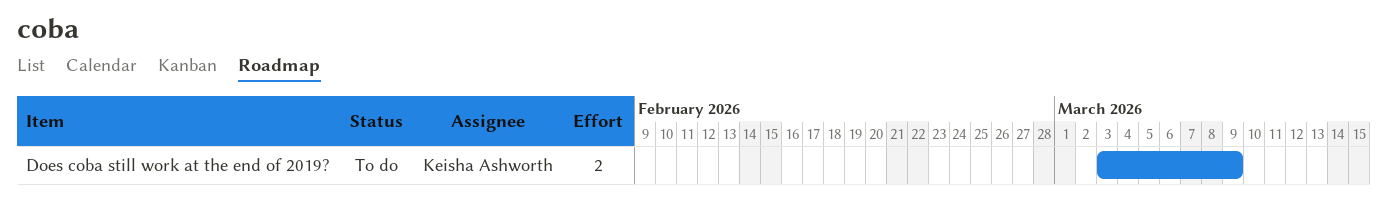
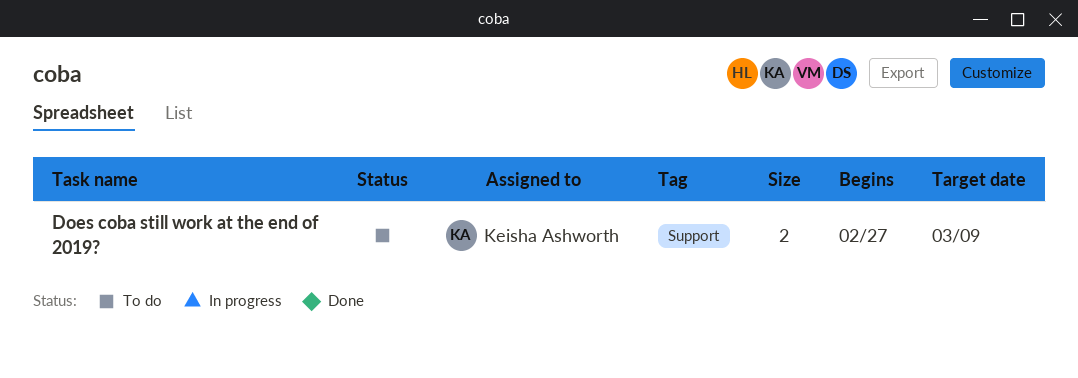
Does coba still work at the end of 2019?, start: Mar 3 -> Feb 27

